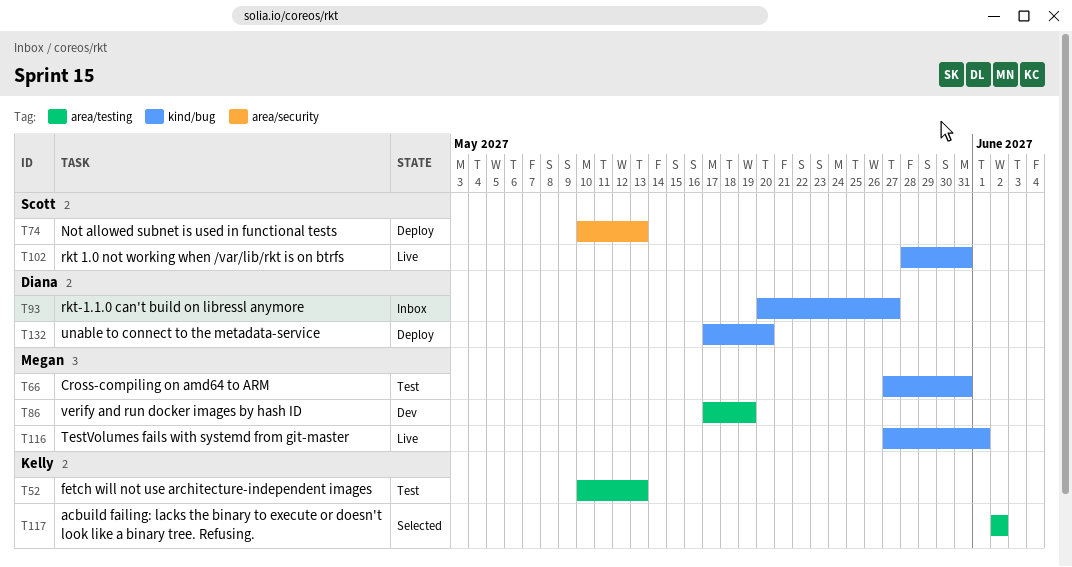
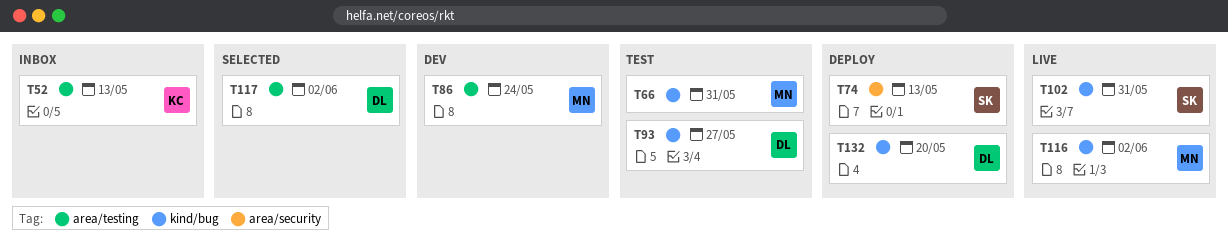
T52, status: Test -> Inbox
T86, due: May 19 -> May 24
T93, status: Inbox -> Test
T116, due: Jun 1 -> Jun 2
T117, owner: Kelly -> Diana

